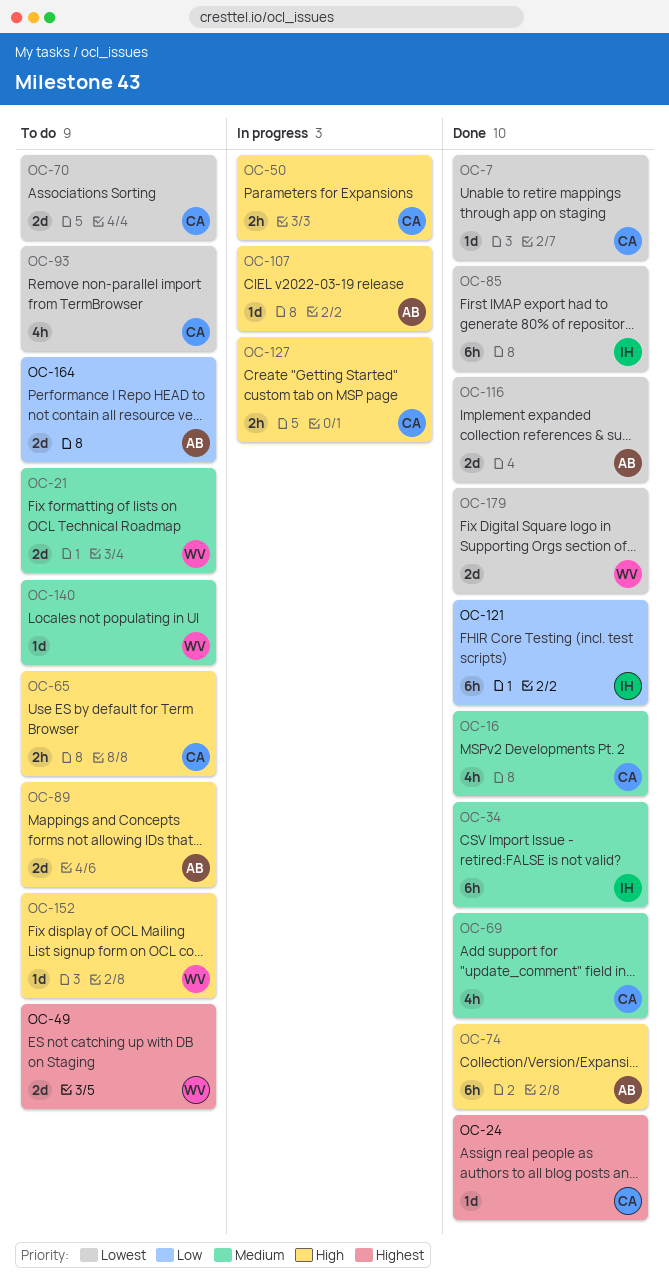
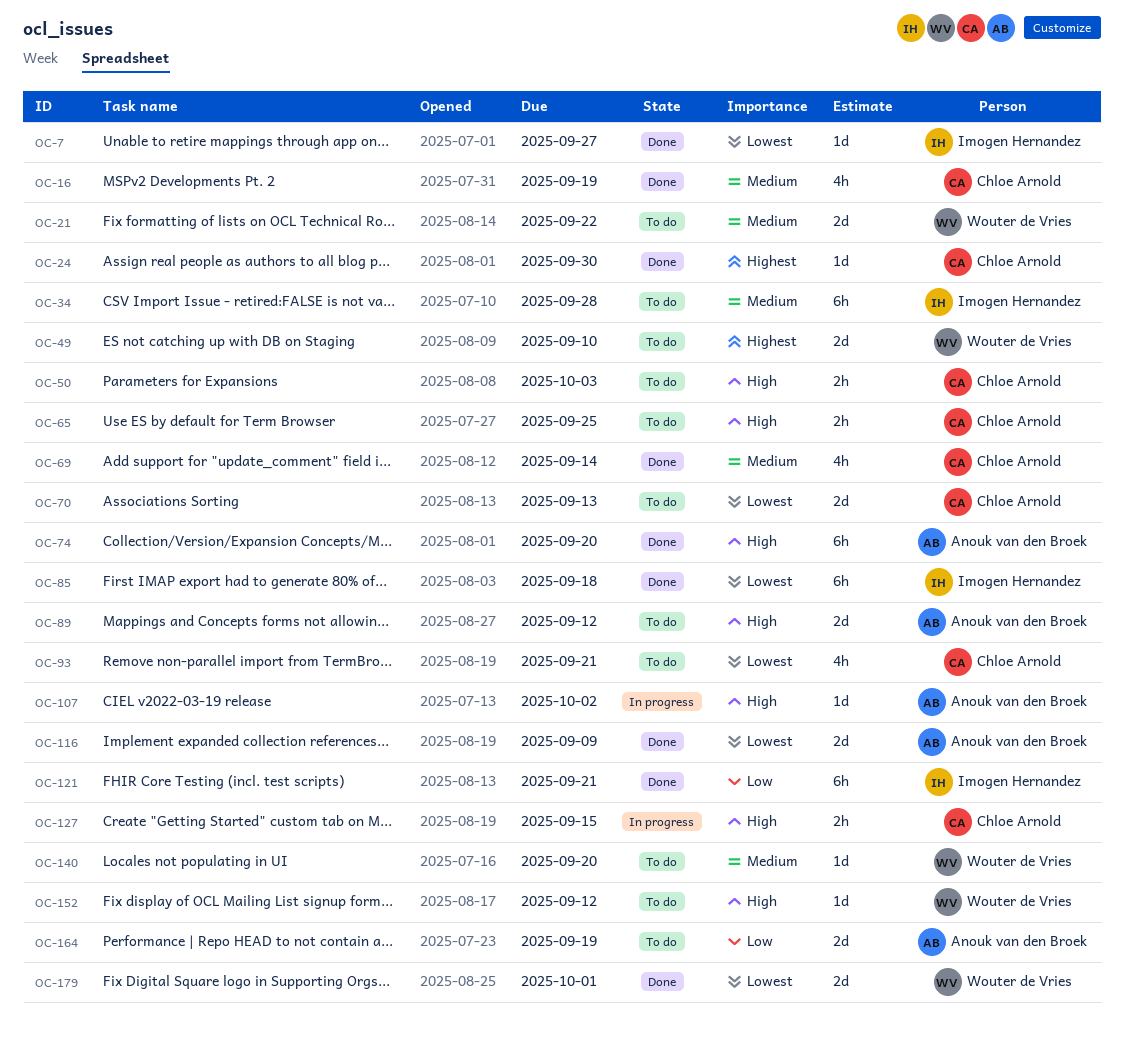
OC-7, owner: Chloe Arnold -> Imogen Hernandez
OC-34, status: Done -> To do
OC-50, status: In progress -> To do

